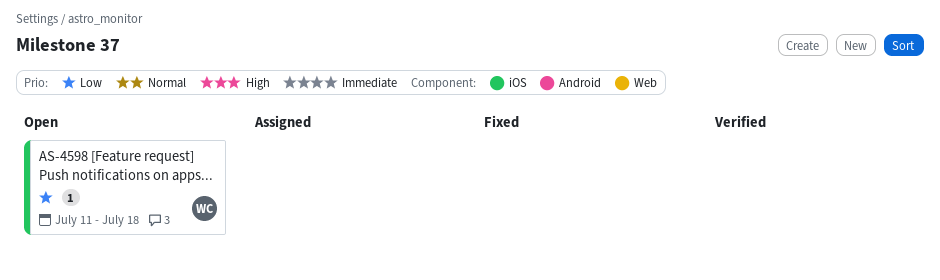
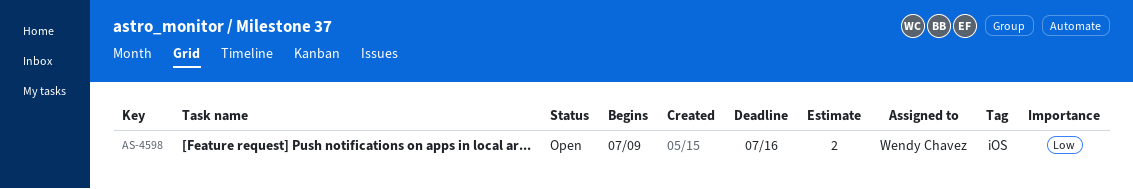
AS-4598, estimate: 1 -> 2
AS-4598, start: Jul 11 -> Jul 9
AS-4598, due: Jul 18 -> Jul 16

